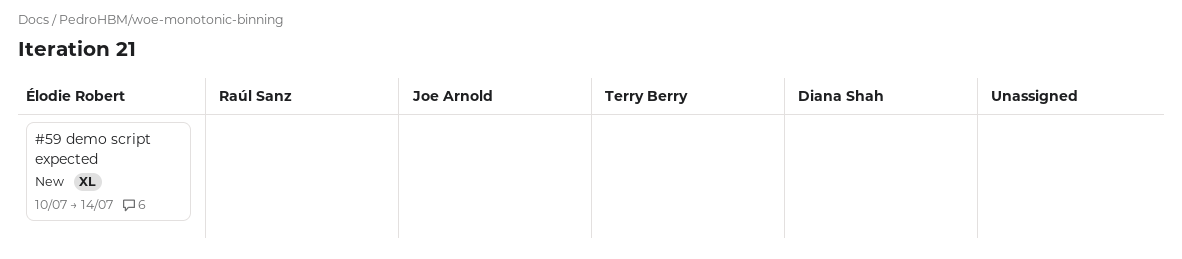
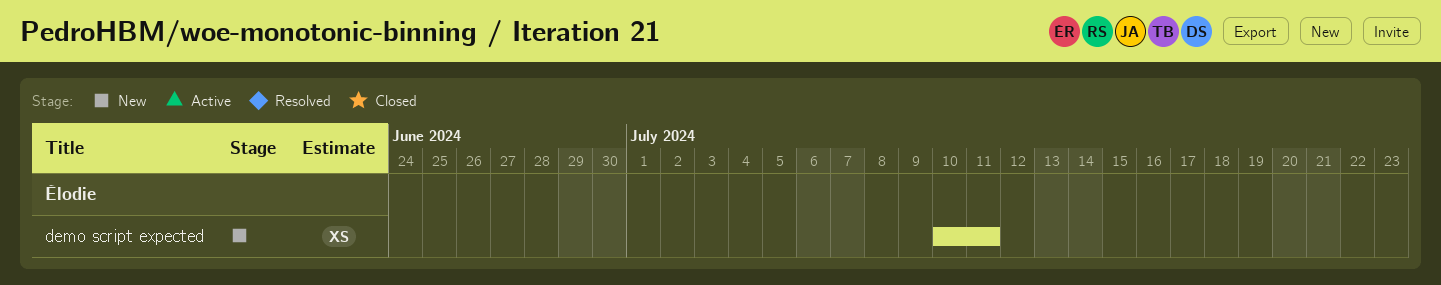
demo script expected, estimate: XL -> XS
demo script expected, due: Jul 14 -> Jul 11

